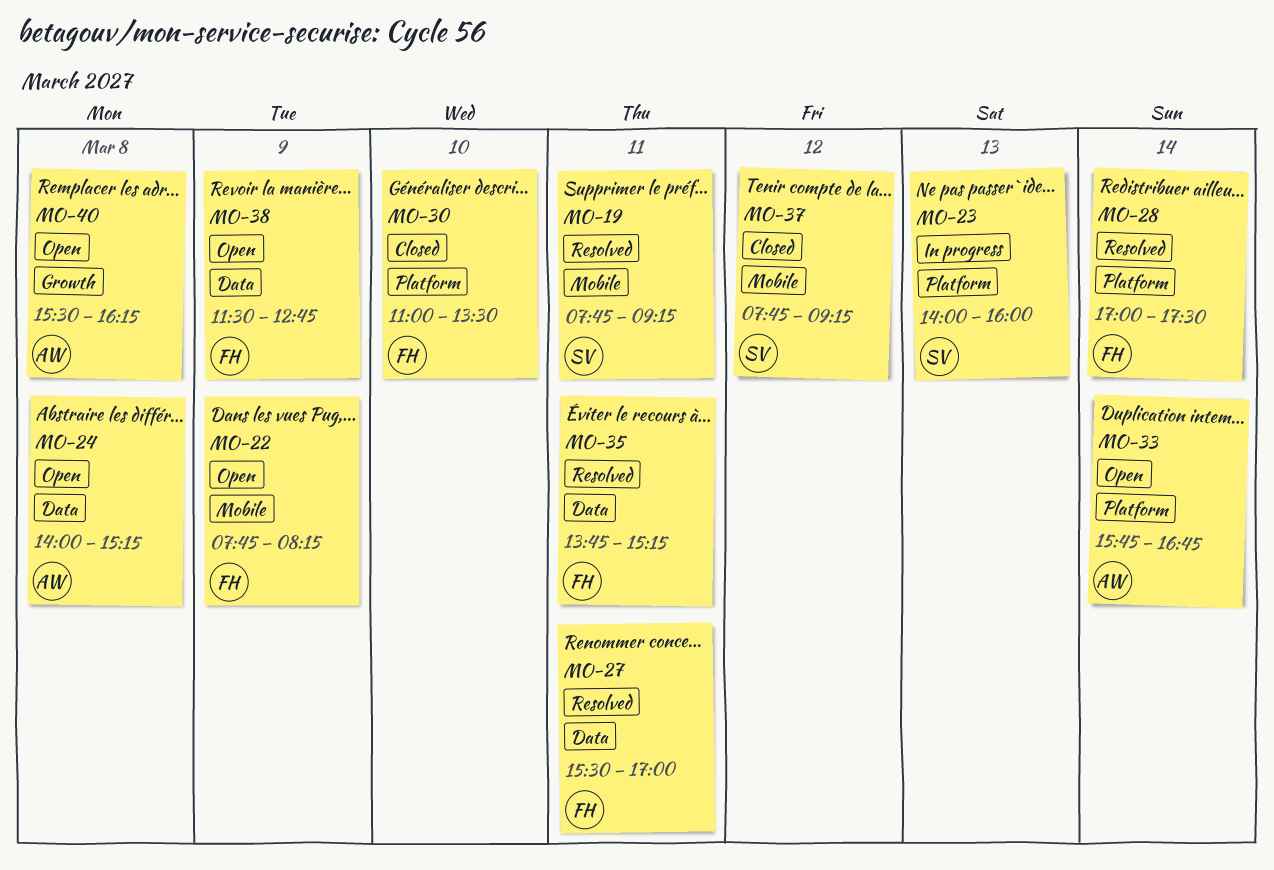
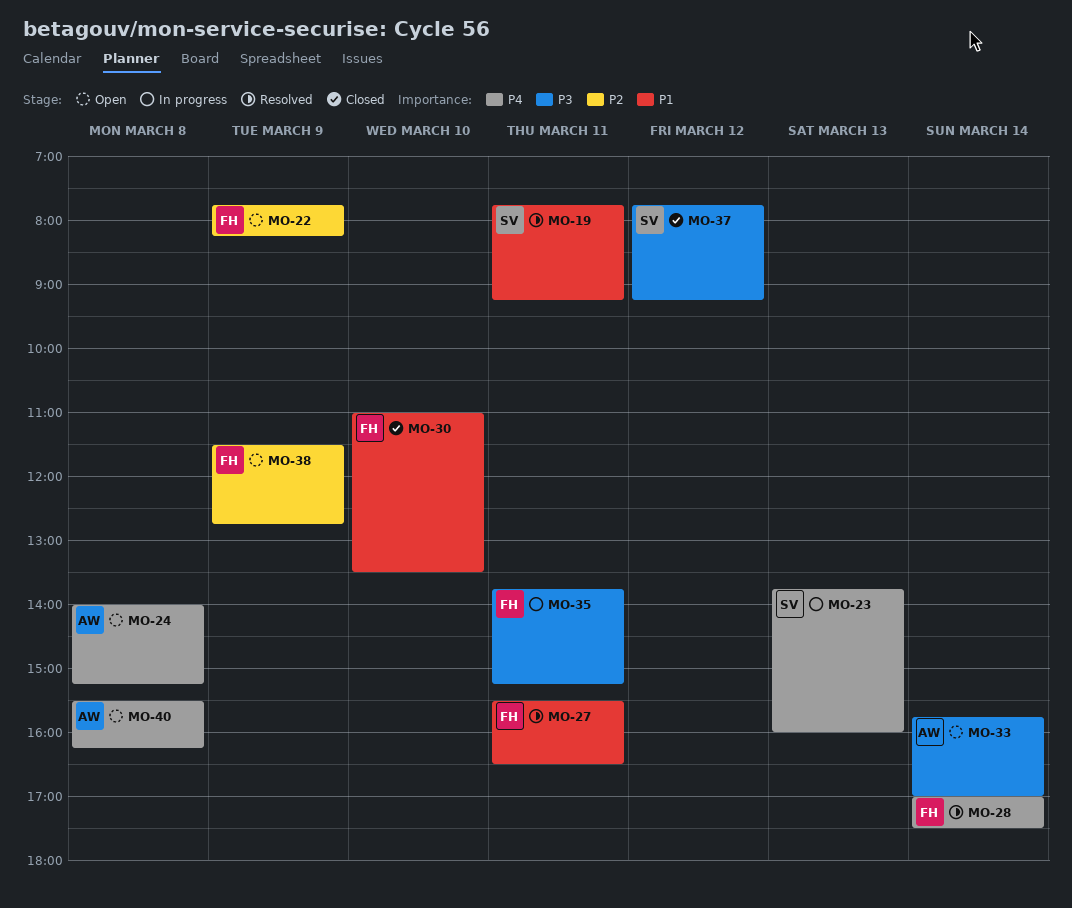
MO-23, begins: 14:00 -> 13:45
MO-27, ends: 17:00 -> 16:30
MO-33, ends: 16:45 -> 17:00
MO-35, status: Resolved -> In progress

